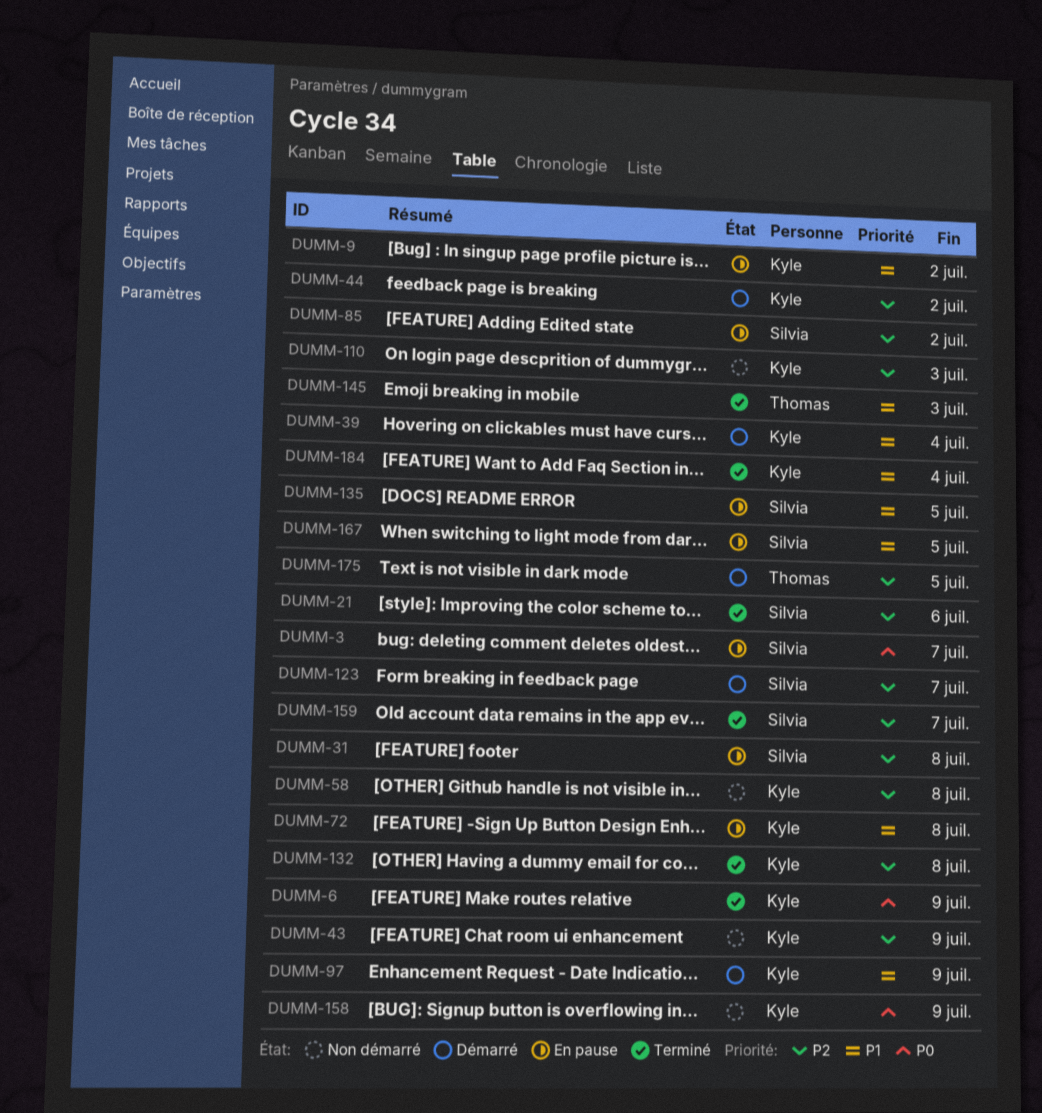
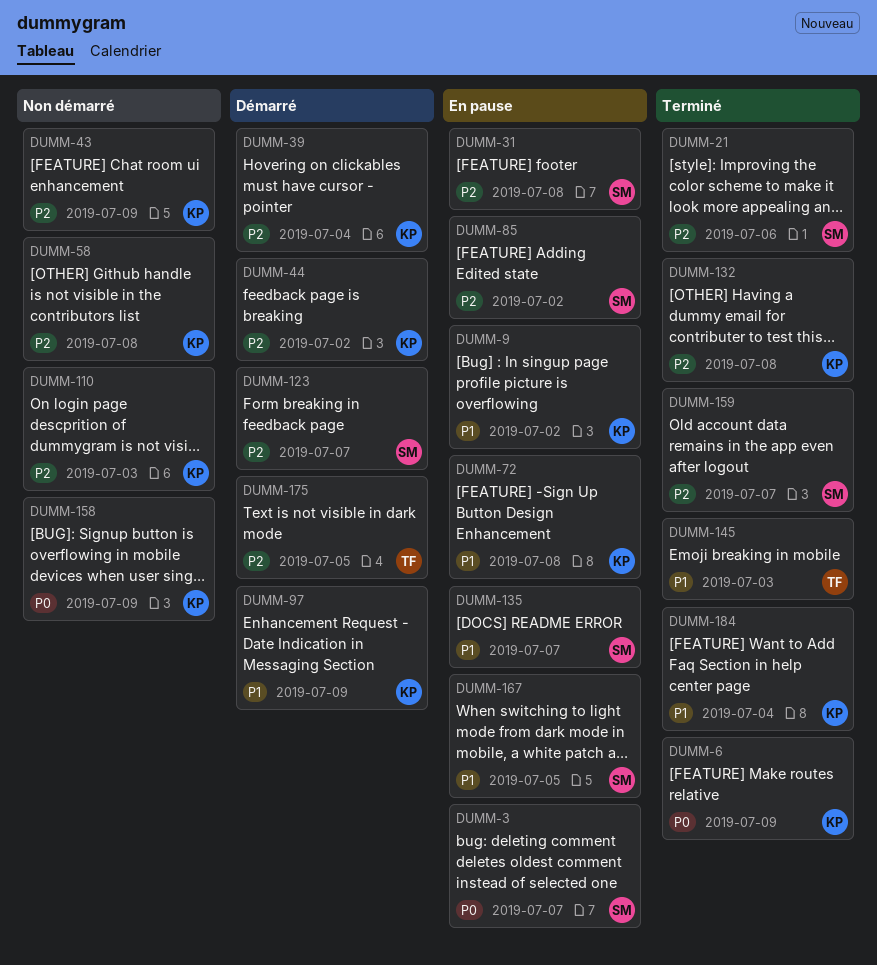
DUMM-39, priority: P1 -> P2
DUMM-135, due: Jul 5 -> Jul 7

